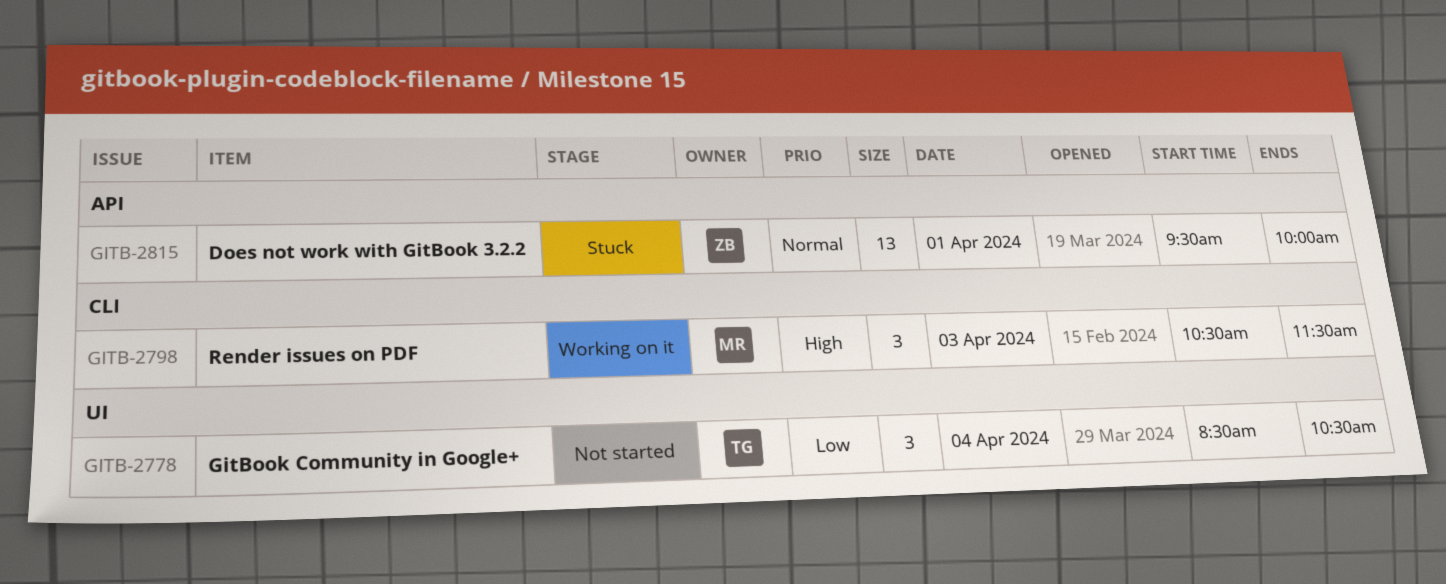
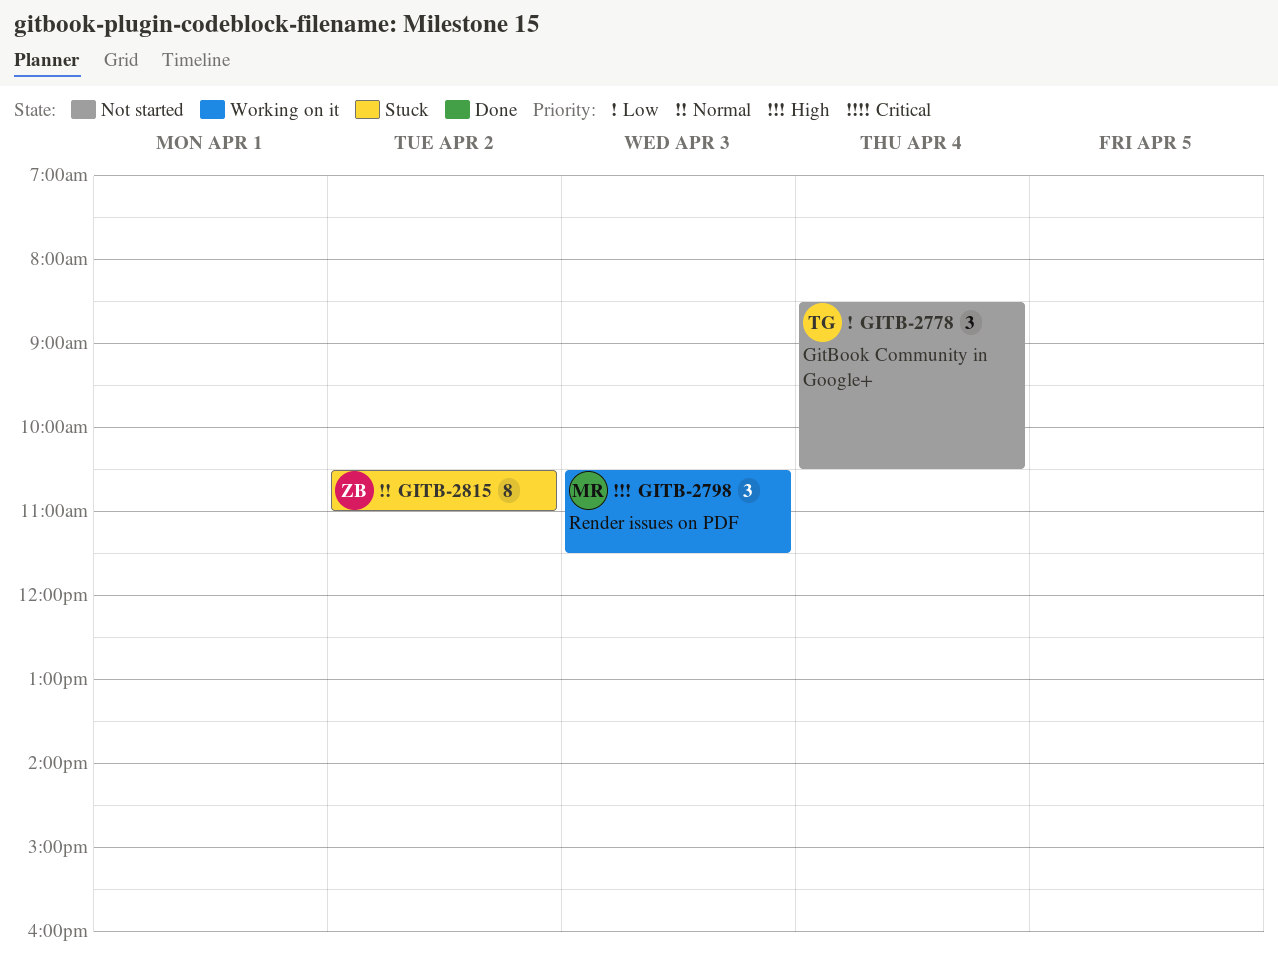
GITB-2815, estimate: 13 -> 8
GITB-2815, day: Apr 1 -> Apr 2
GITB-2815, begins: 09:30 -> 10:30
GITB-2815, ends: 10:00 -> 11:00

